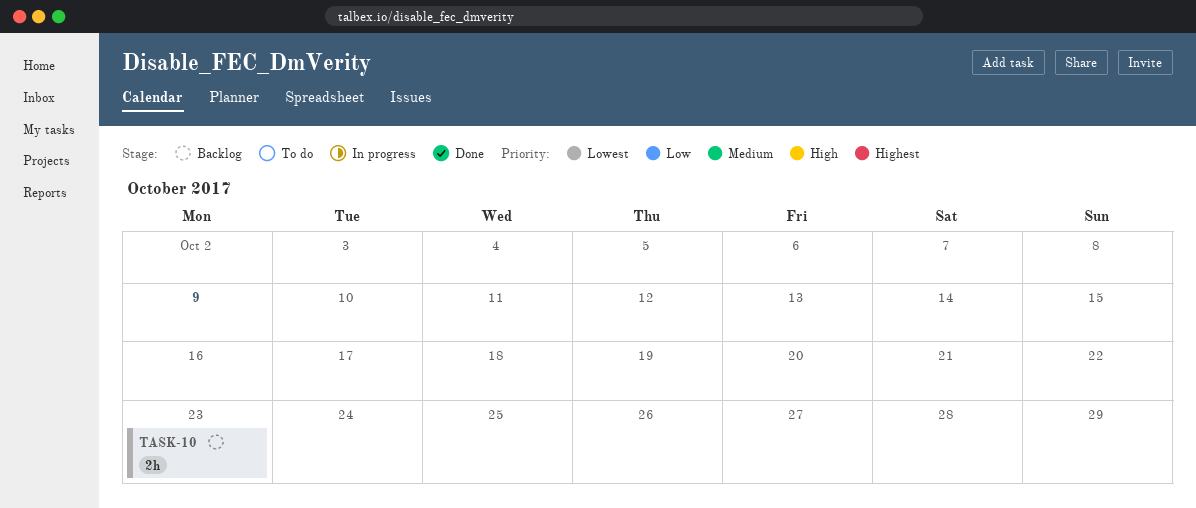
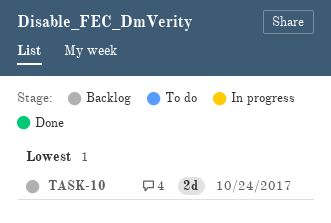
TASK-10, estimate: 2h -> 2d
TASK-10, due: Oct 23 -> Oct 24

